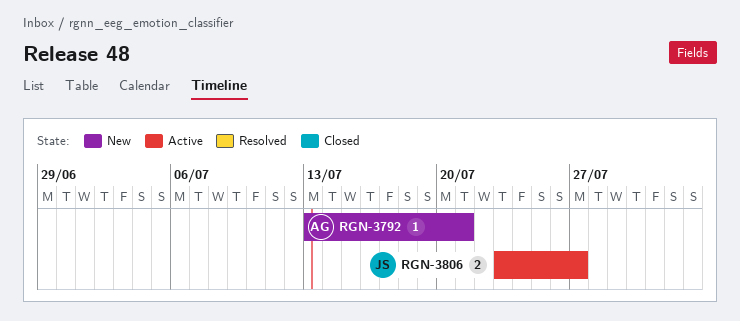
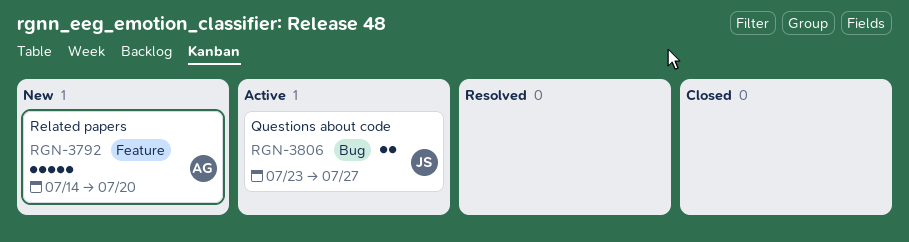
RGN-3792, estimate: 1 -> 5
RGN-3792, start: Jul 13 -> Jul 14
RGN-3792, due: Jul 21 -> Jul 20

